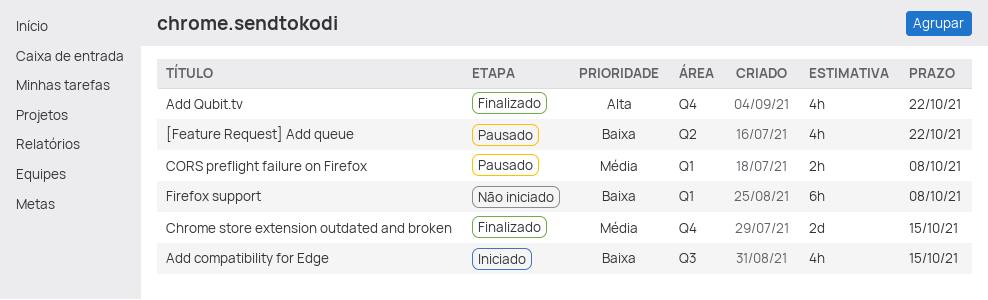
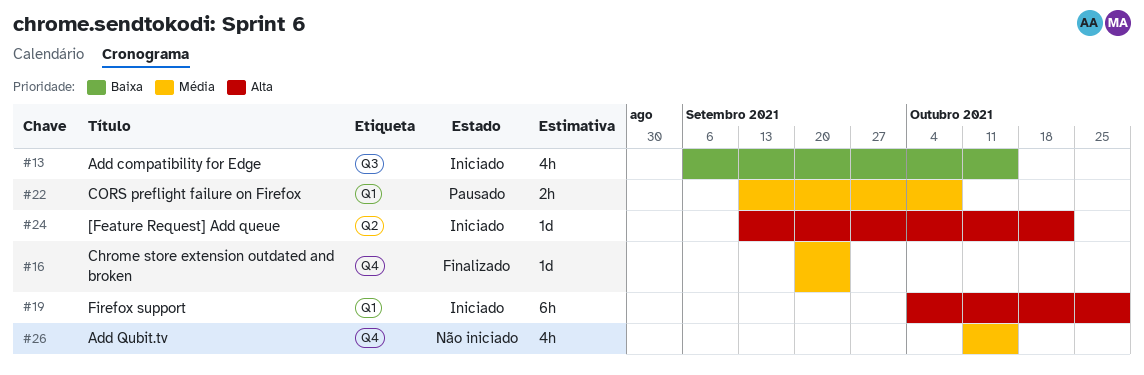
[Feature Request] Add queue, status: Pausado -> Iniciado
[Feature Request] Add queue, priority: Baixa -> Alta
[Feature Request] Add queue, estimate: 4h -> 1d
Add Qubit.tv, status: Finalizado -> Não iniciado
Add Qubit.tv, priority: Alta -> Média
Add Qubit.tv, due: Oct 22 -> Oct 15
Chrome store extension outdated and broken, estimate: 2d -> 1d
Chrome store extension outdated and broken, due: Oct 15 -> Sep 24
Firefox support, status: Não iniciado -> Iniciado
Firefox support, priority: Baixa -> Alta
Firefox support, due: Oct 8 -> Oct 29

